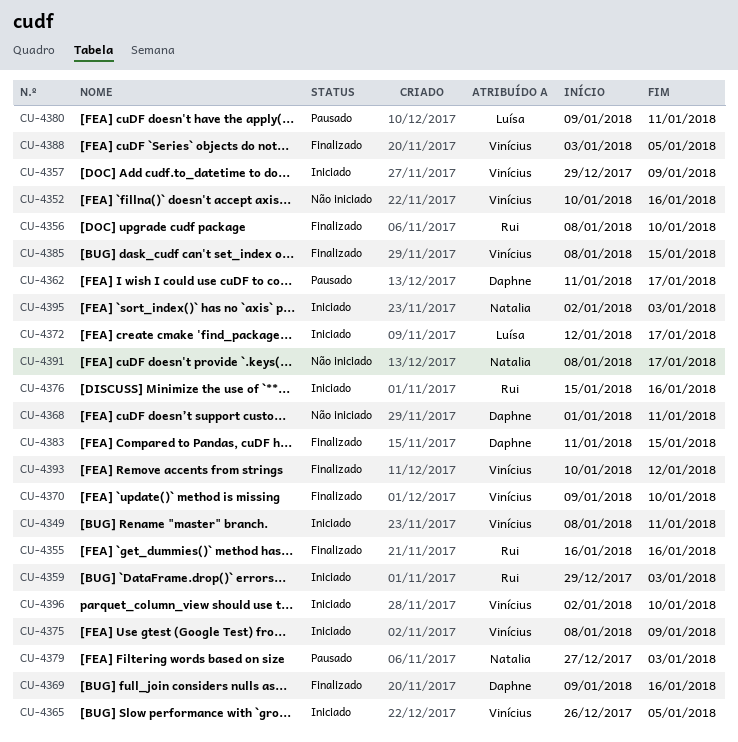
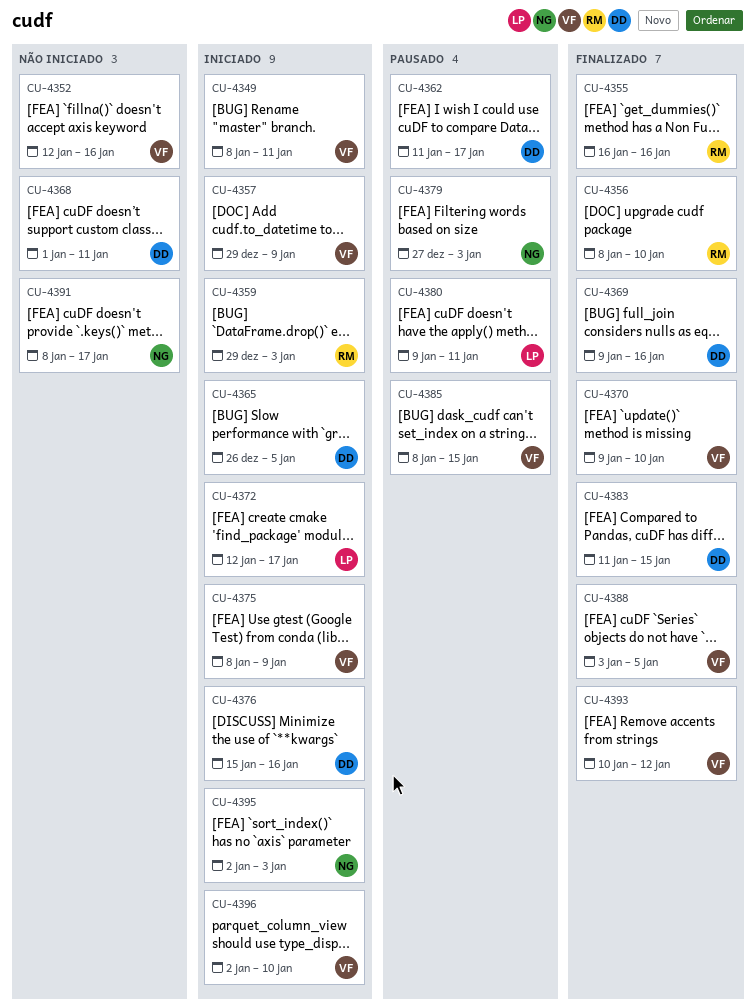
CU-4352, start: Jan 10 -> Jan 12
CU-4365, owner: Vinícius -> Daphne
CU-4376, owner: Rui -> Daphne
CU-4385, status: Finalizado -> Pausado

